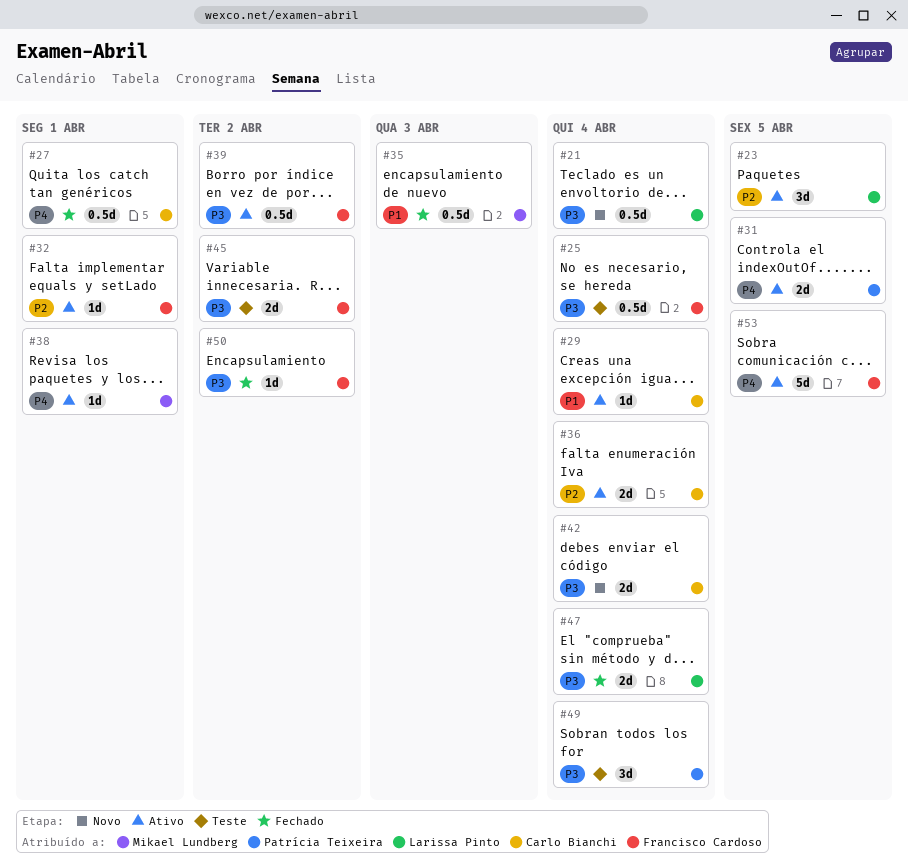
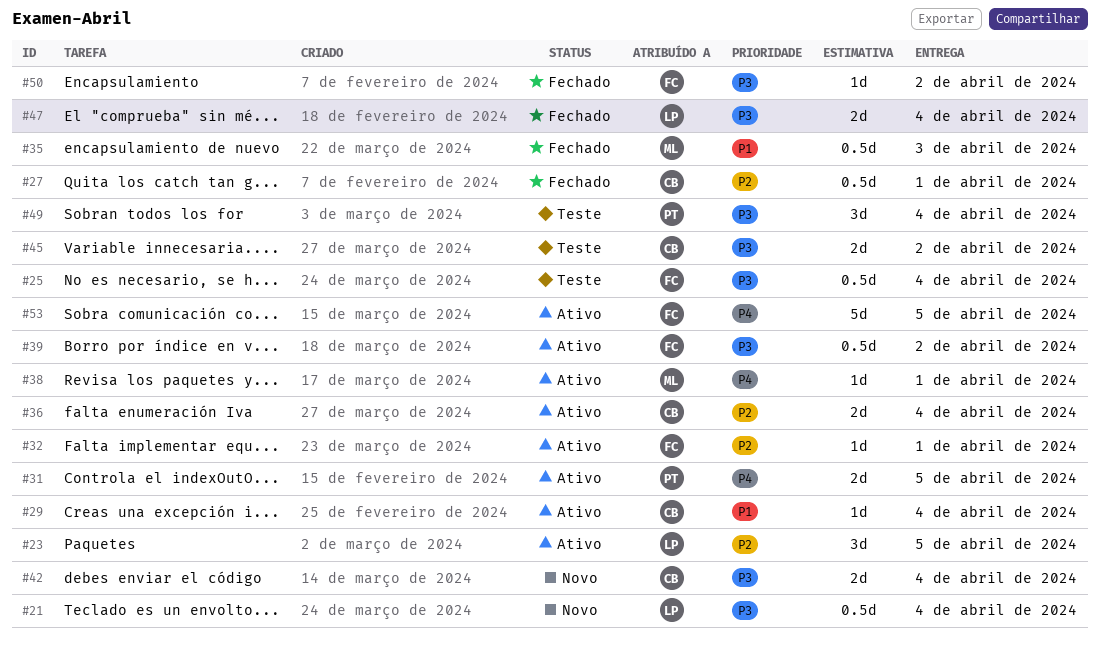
#27, priority: P4 -> P2
#45, owner: Francisco Cardoso -> Carlo Bianchi

